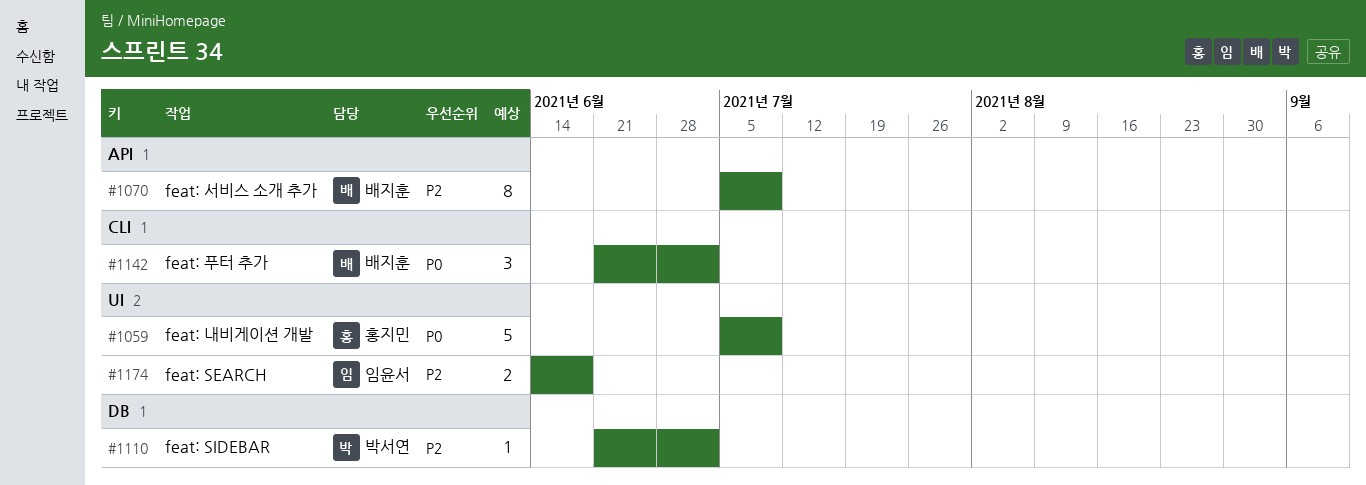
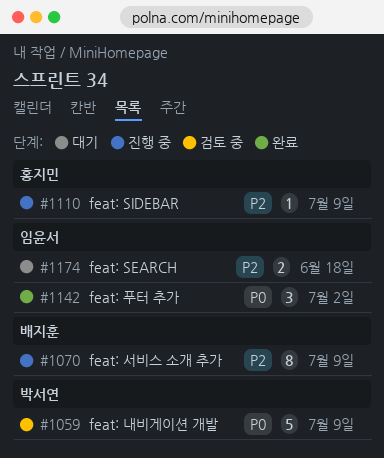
#1059, owner: 홍지민 -> 박서연
#1110, owner: 박서연 -> 홍지민
#1110, due: Jul 2 -> Jul 9
#1142, owner: 배지훈 -> 임윤서

